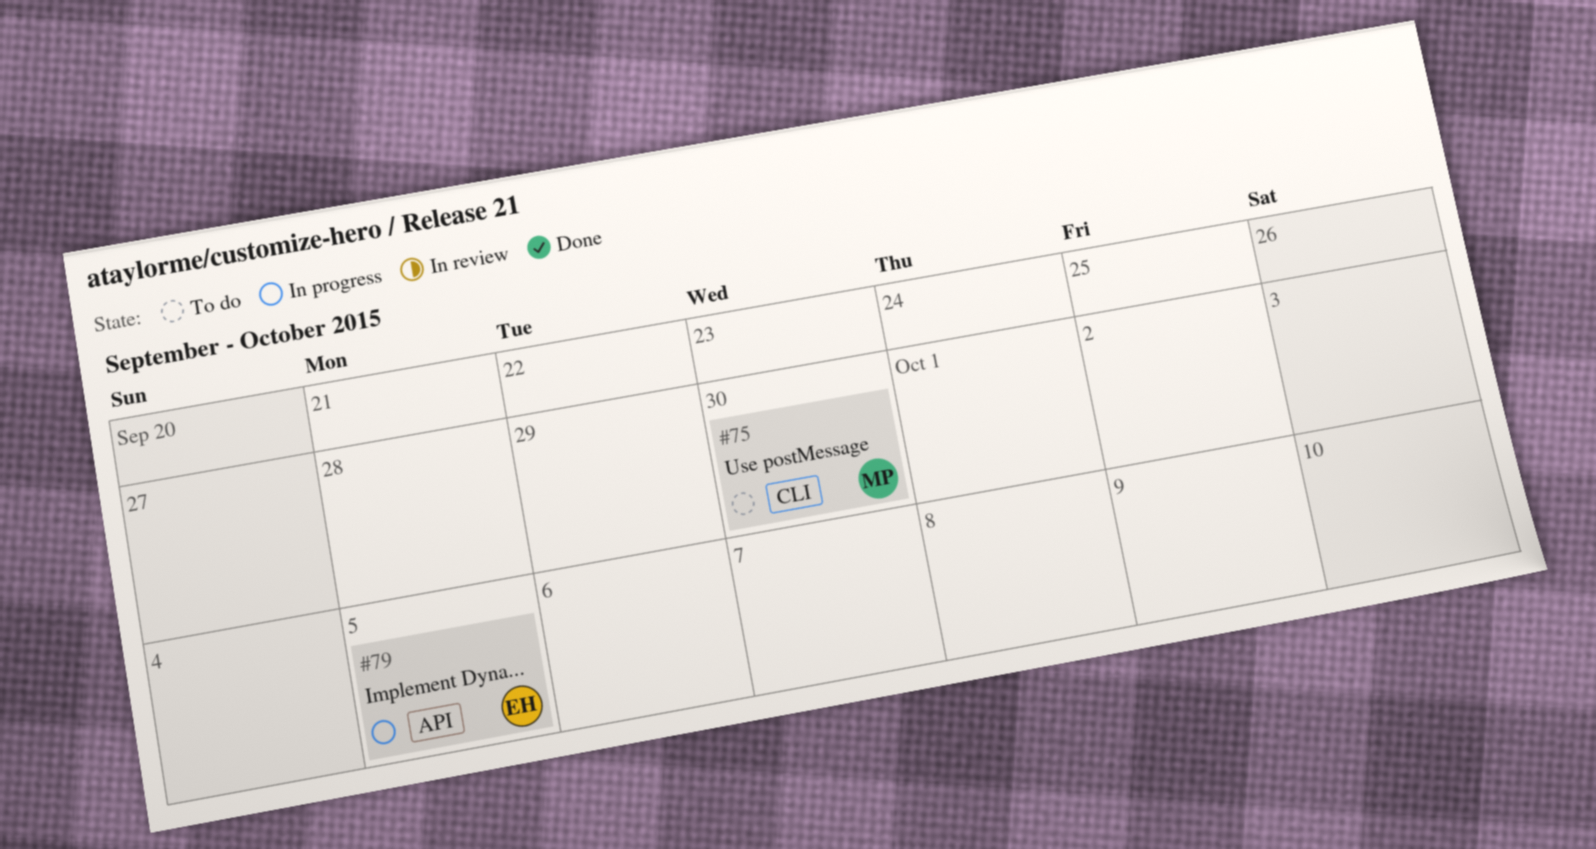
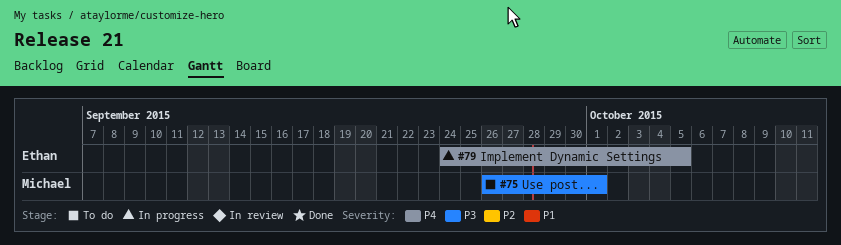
#75, due: Sep 30 -> Oct 1

